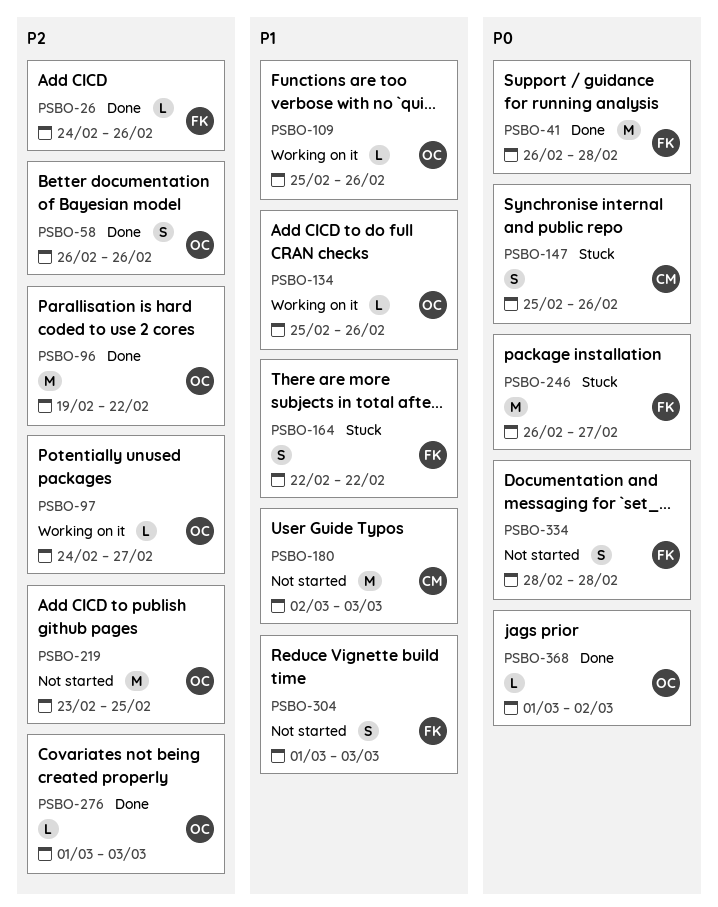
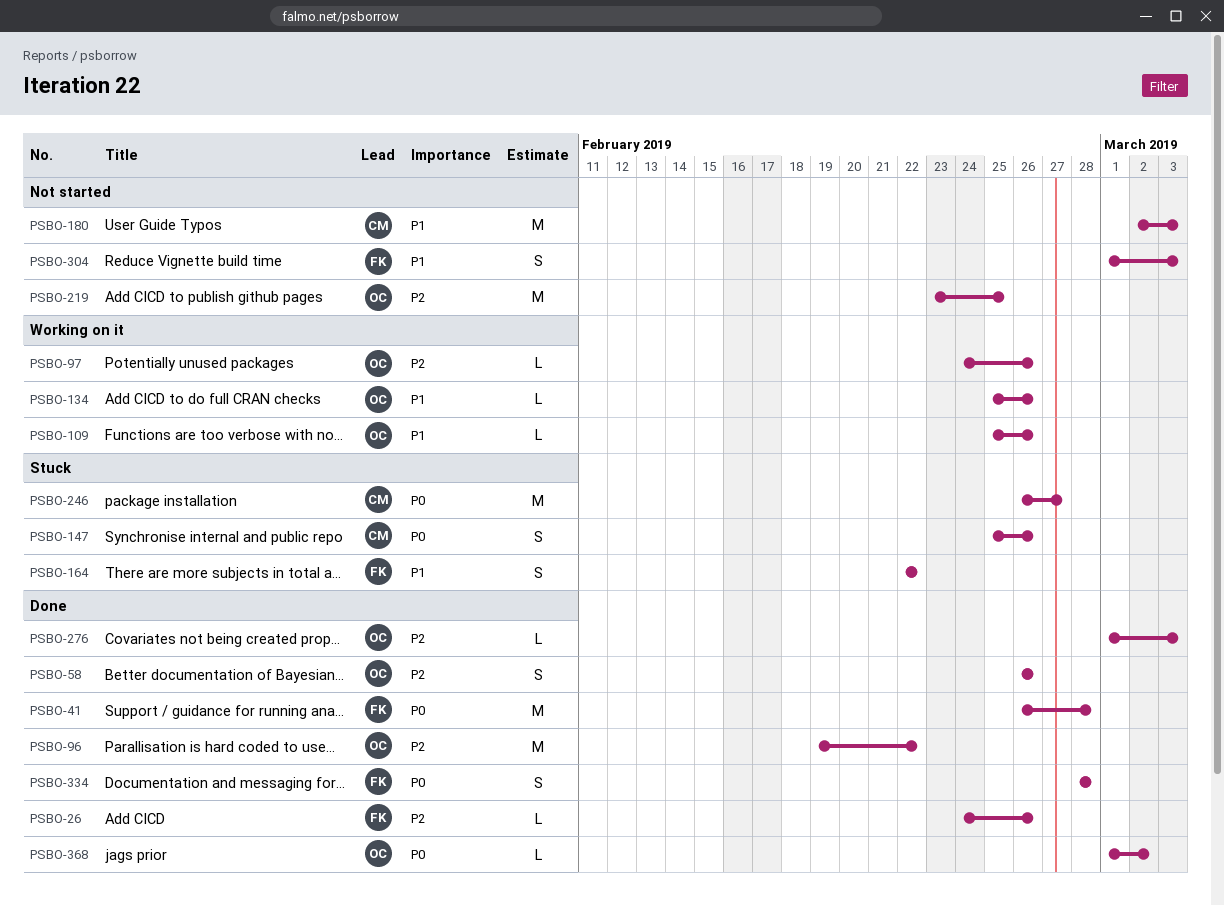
PSBO-97, due: Feb 27 -> Feb 26
PSBO-246, owner: FK -> CM
PSBO-334, status: Not started -> Done

